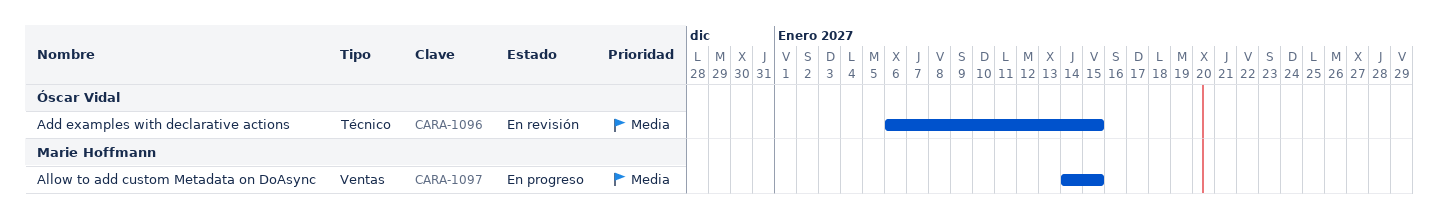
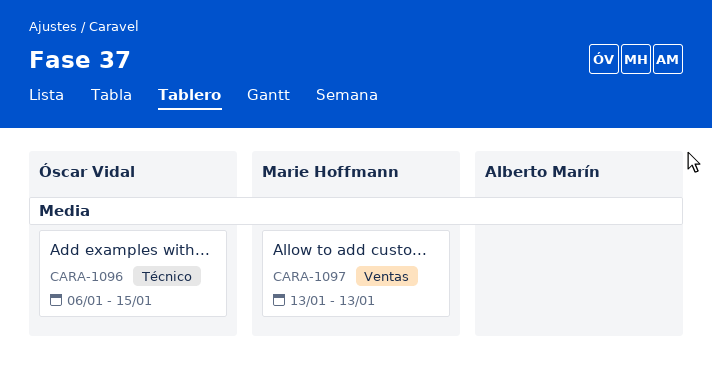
CARA-1097, start: Jan 14 -> Jan 13
CARA-1097, due: Jan 15 -> Jan 13

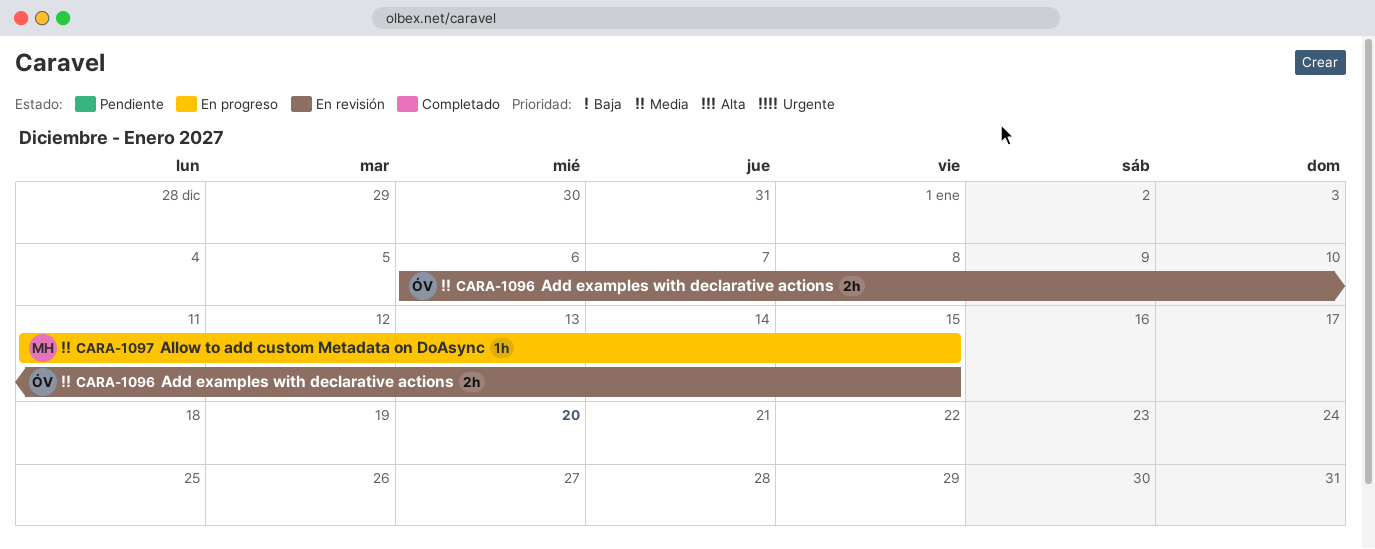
CARA-1097, start: Jan 13 -> Jan 11
CARA-1097, due: Jan 13 -> Jan 15

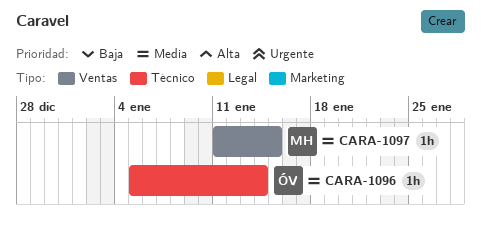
CARA-1096, estimate: 2h -> 1h
CARA-1096, start: Jan 6 -> Jan 5
CARA-1096, due: Jan 15 -> Jan 14

